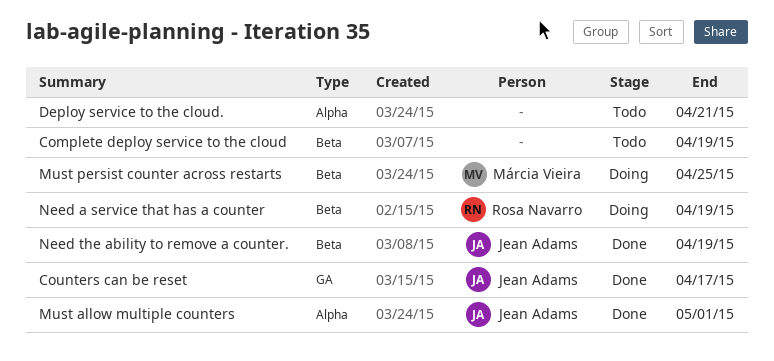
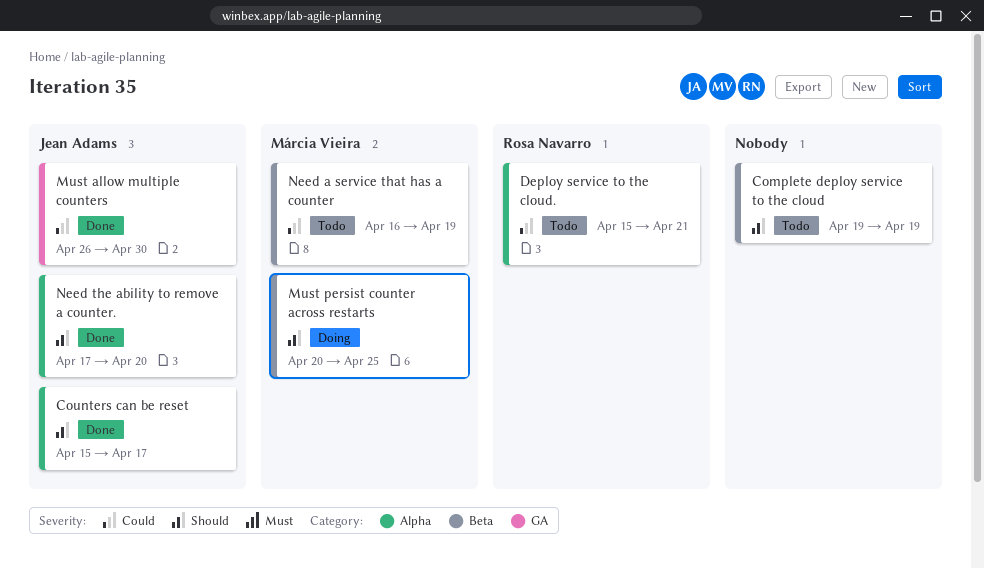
Counters can be reset, label: GA -> Alpha
Deploy service to the cloud., owner: none -> Rosa Navarro
Must allow multiple counters, label: Alpha -> GA
Must allow multiple counters, due: May 1 -> Apr 30
Need a service that has a counter, status: Doing -> Todo
Need a service that has a counter, owner: Rosa Navarro -> Márcia Vieira
Need the ability to remove a counter., label: Beta -> Alpha
Need the ability to remove a counter., due: Apr 19 -> Apr 20

